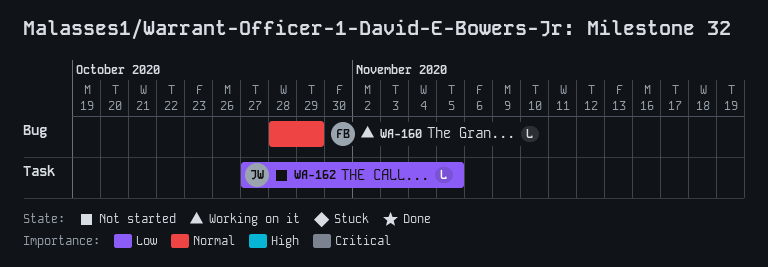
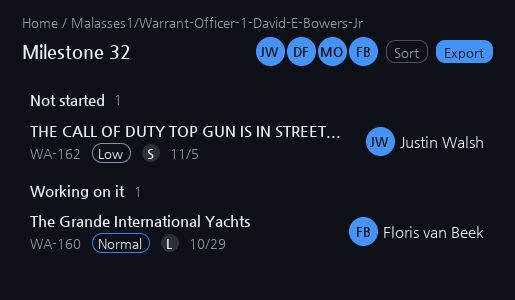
WA-162, estimate: L -> S

